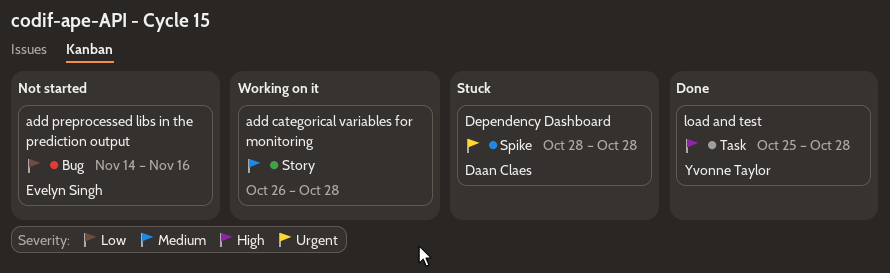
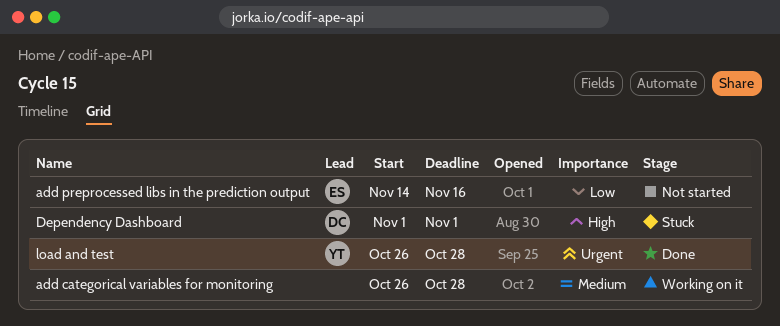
Dependency Dashboard, priority: Urgent -> High
Dependency Dashboard, start: Oct 28 -> Nov 1
Dependency Dashboard, due: Oct 28 -> Nov 1
load and test, priority: High -> Urgent
load and test, start: Oct 25 -> Oct 26

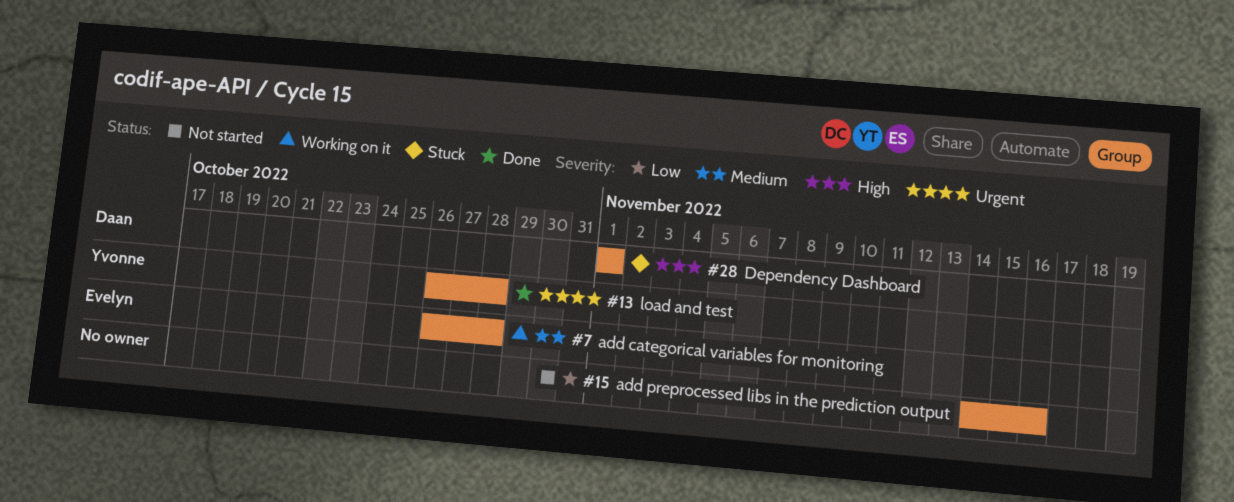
add categorical variables for monitoring, owner: none -> Evelyn
add preprocessed libs in the prediction output, owner: Evelyn -> none

